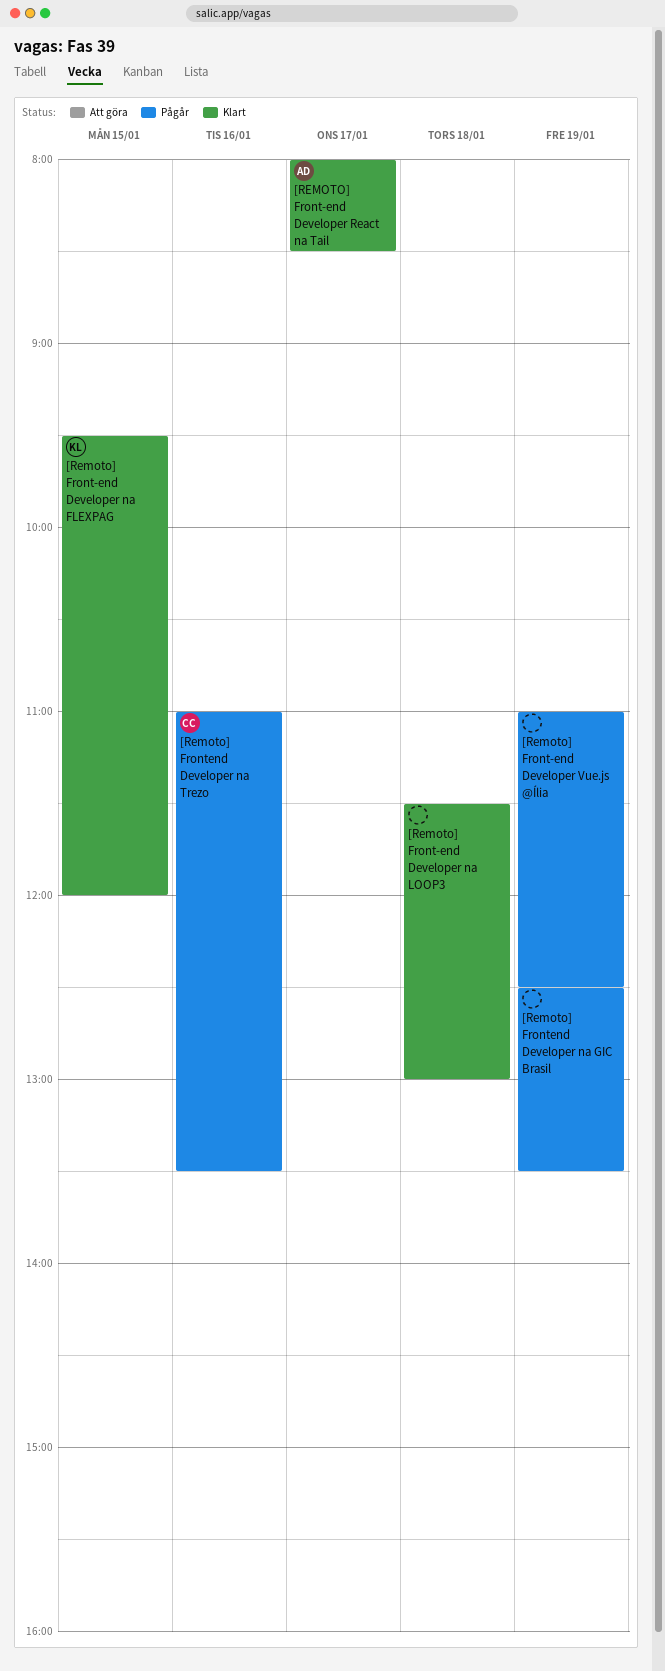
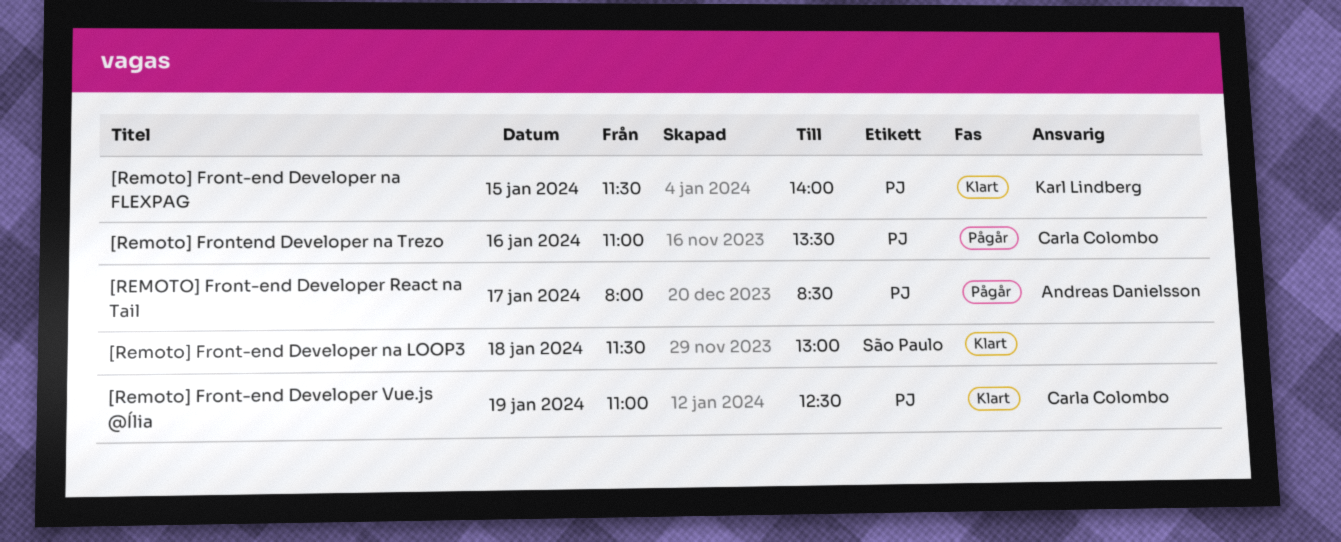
[Remoto] Front-end Developer na FLEXPAG, begins: 09:30 -> 11:30
[Remoto] Front-end Developer na FLEXPAG, ends: 12:00 -> 14:00
[REMOTO] Front-end Developer React na Tail, status: Klart -> Pågår
[Remoto] Front-end Developer Vue.js @Ília, status: Pågår -> Klart
[Remoto] Front-end Developer Vue.js @Ília, owner: none -> Carla Colombo
[Remoto] Frontend Developer na GIC Brasil: present -> none

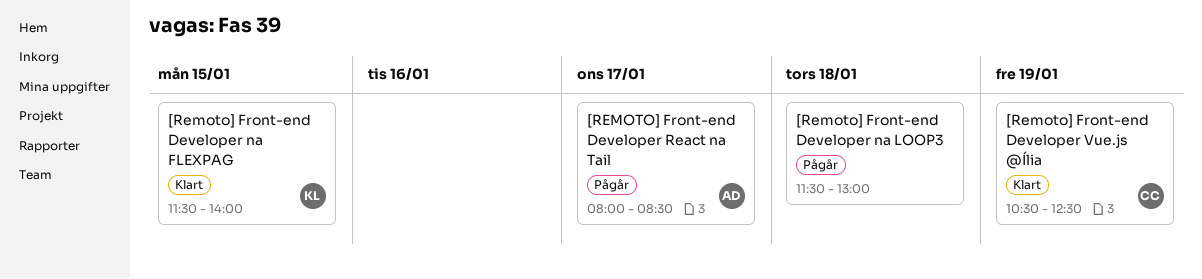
[Remoto] Front-end Developer na LOOP3, status: Klart -> Pågår
[Remoto] Front-end Developer Vue.js @Ília, begins: 11:00 -> 10:30
[Remoto] Frontend Developer na Trezo: present -> none

